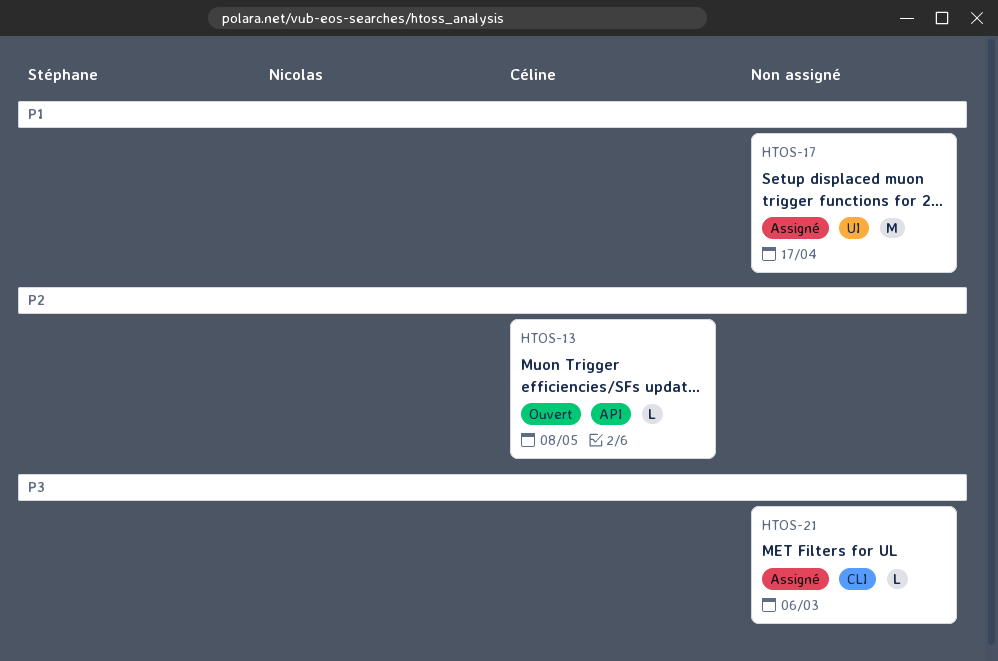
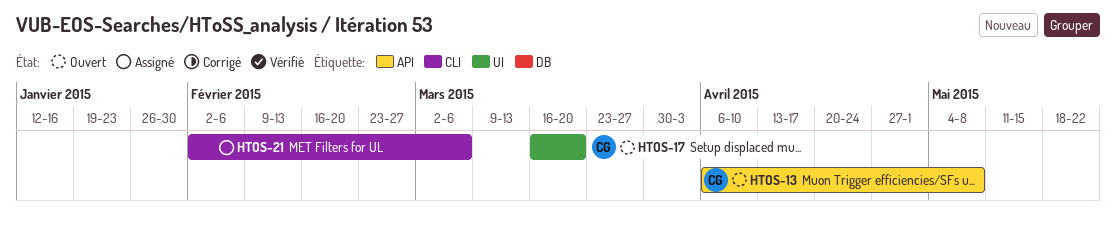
HTOS-17, status: Assigné -> Ouvert
HTOS-17, owner: none -> Céline
HTOS-17, due: Apr 17 -> Mar 20

